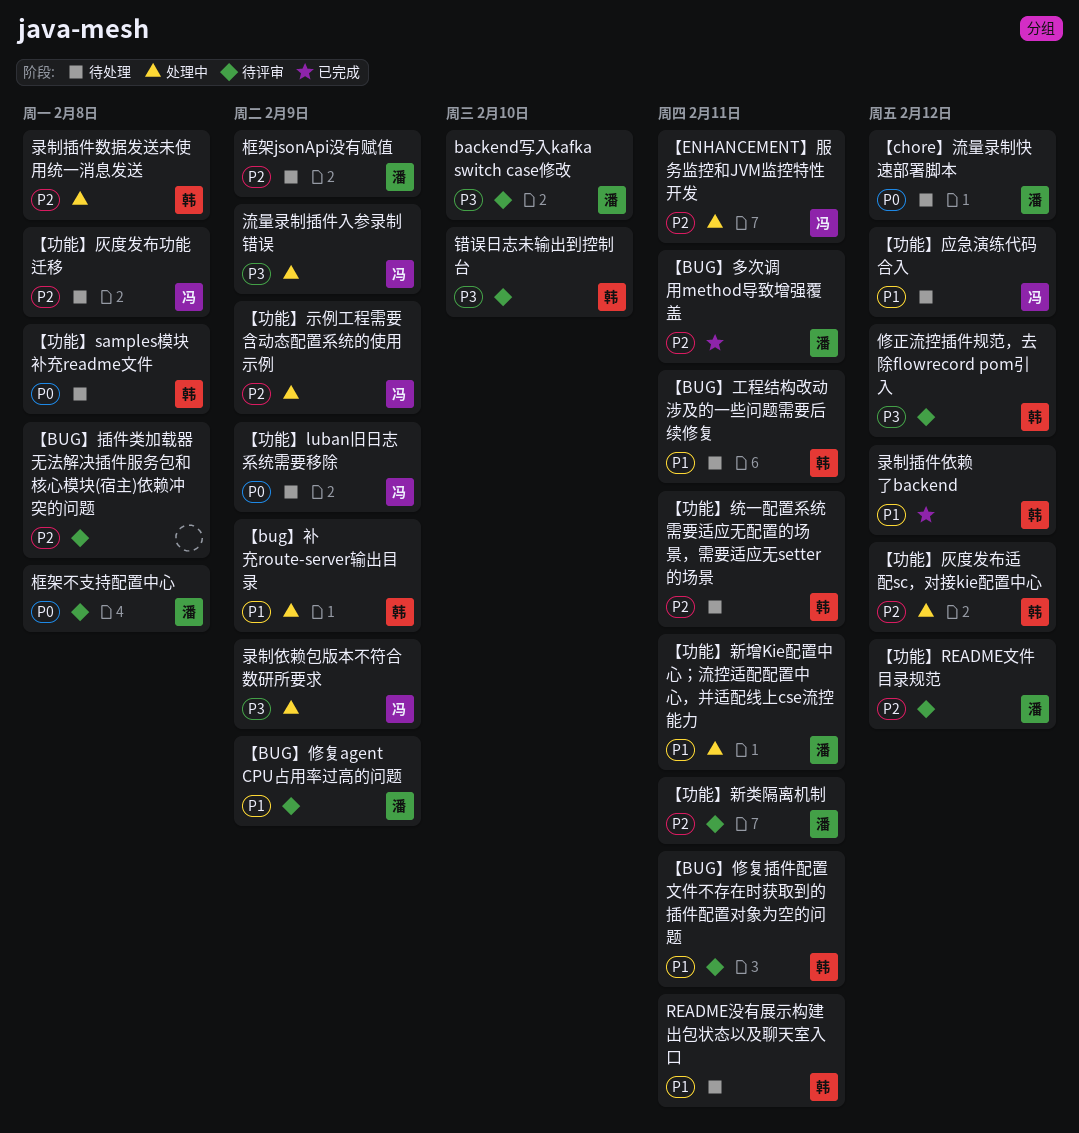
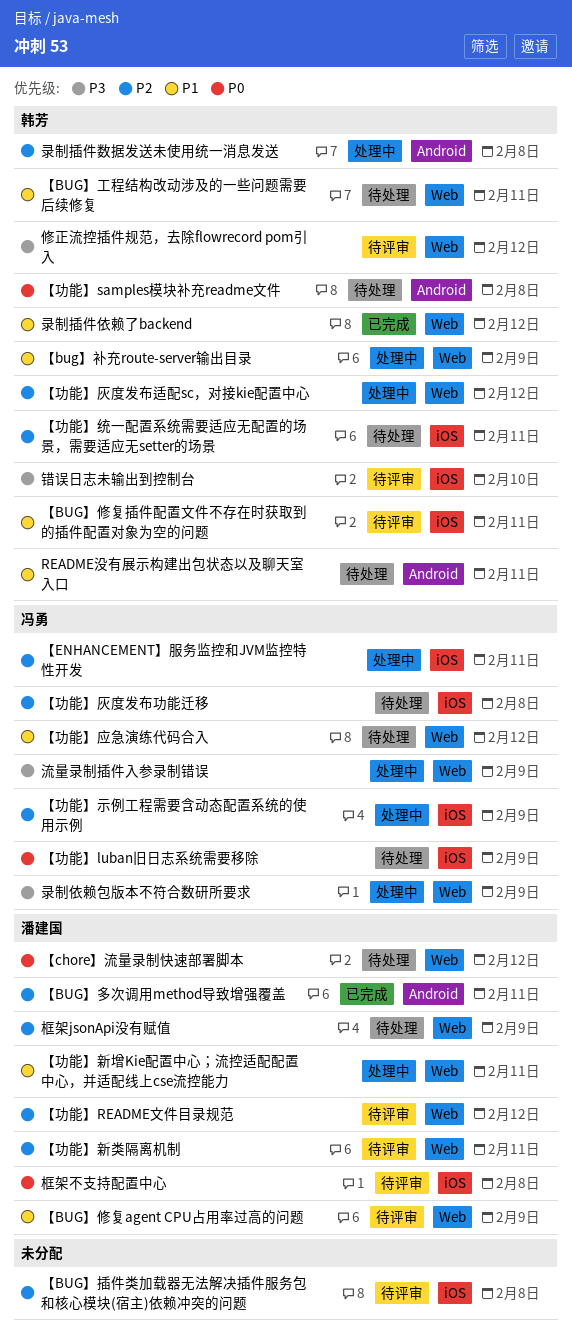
backend写入kafka switch case修改: present -> none

